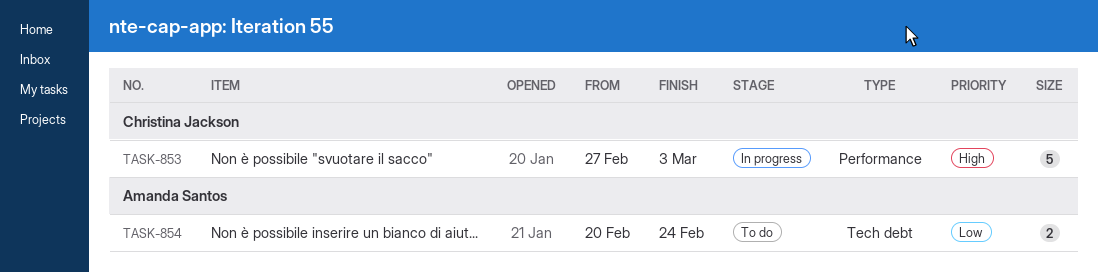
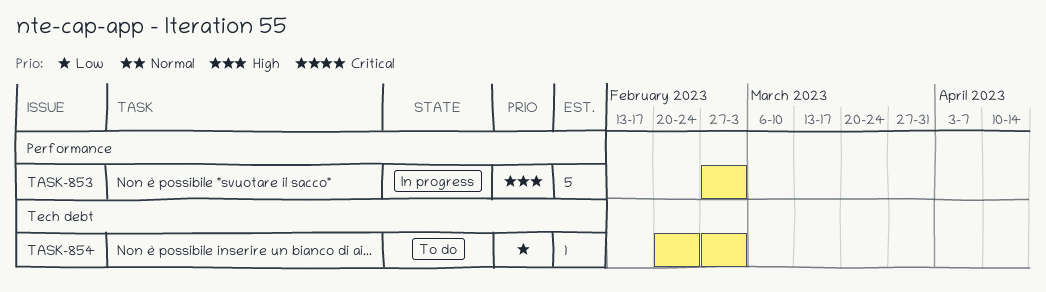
TASK-854, estimate: 2 -> 1
TASK-854, due: Feb 24 -> Mar 3

